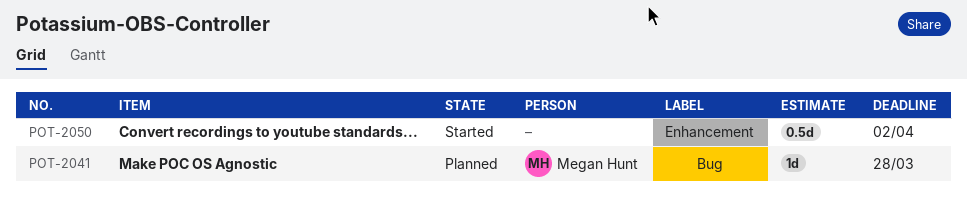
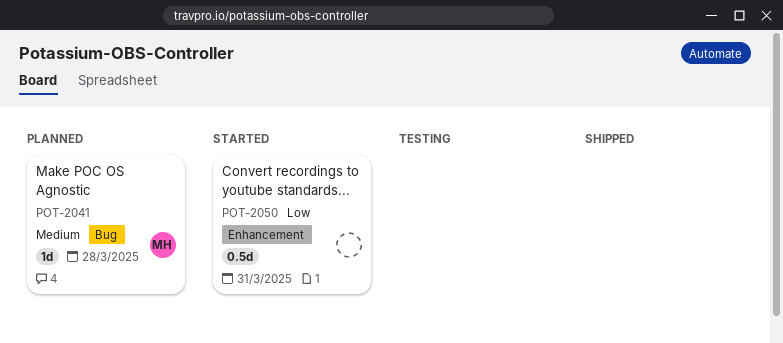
POT-2050, due: Apr 2 -> Mar 31

